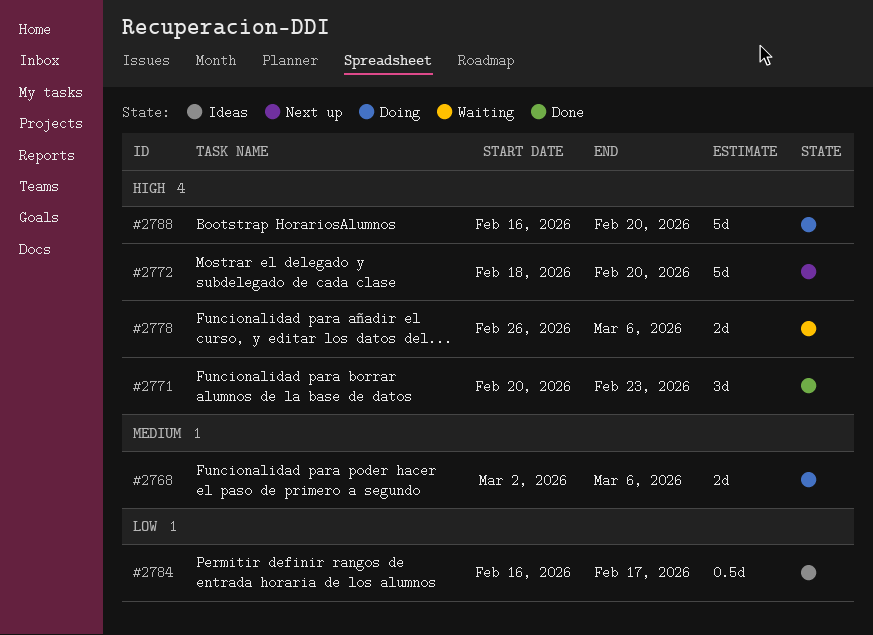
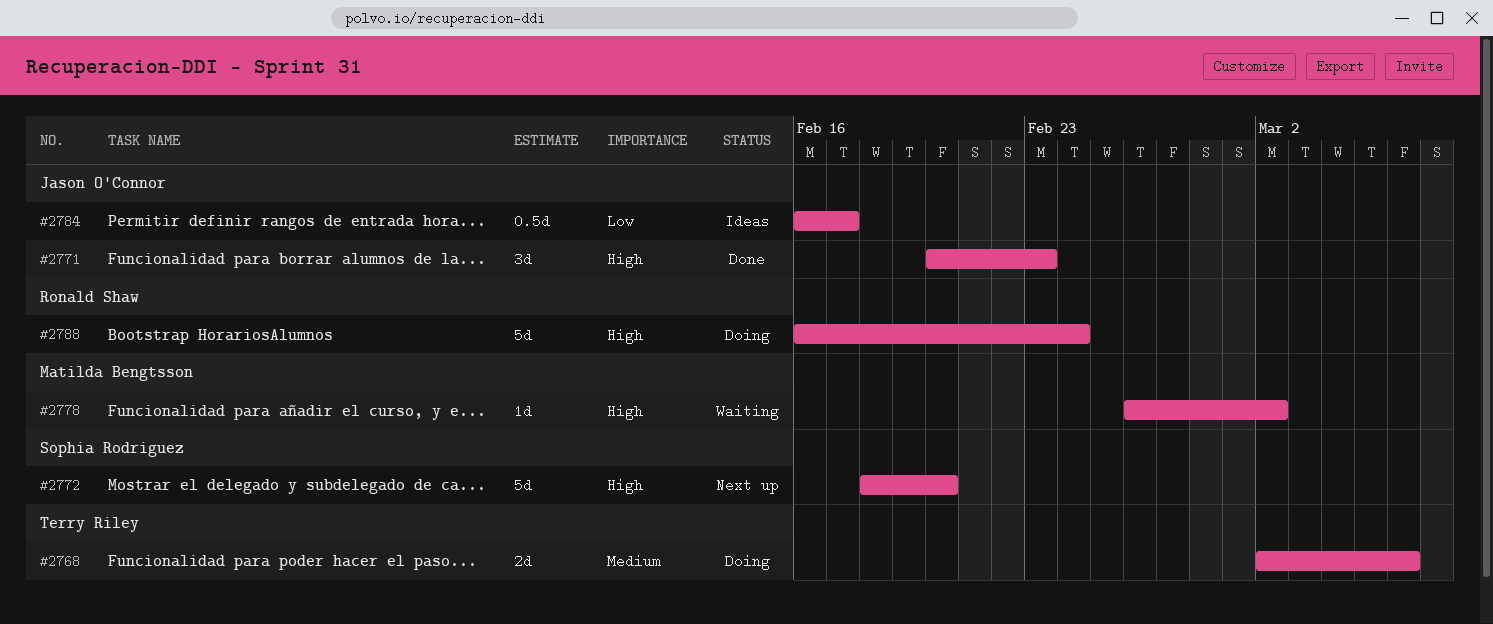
#2778, estimate: 2d -> 1d
#2778, due: Mar 6 -> Mar 2
#2788, due: Feb 20 -> Feb 24

